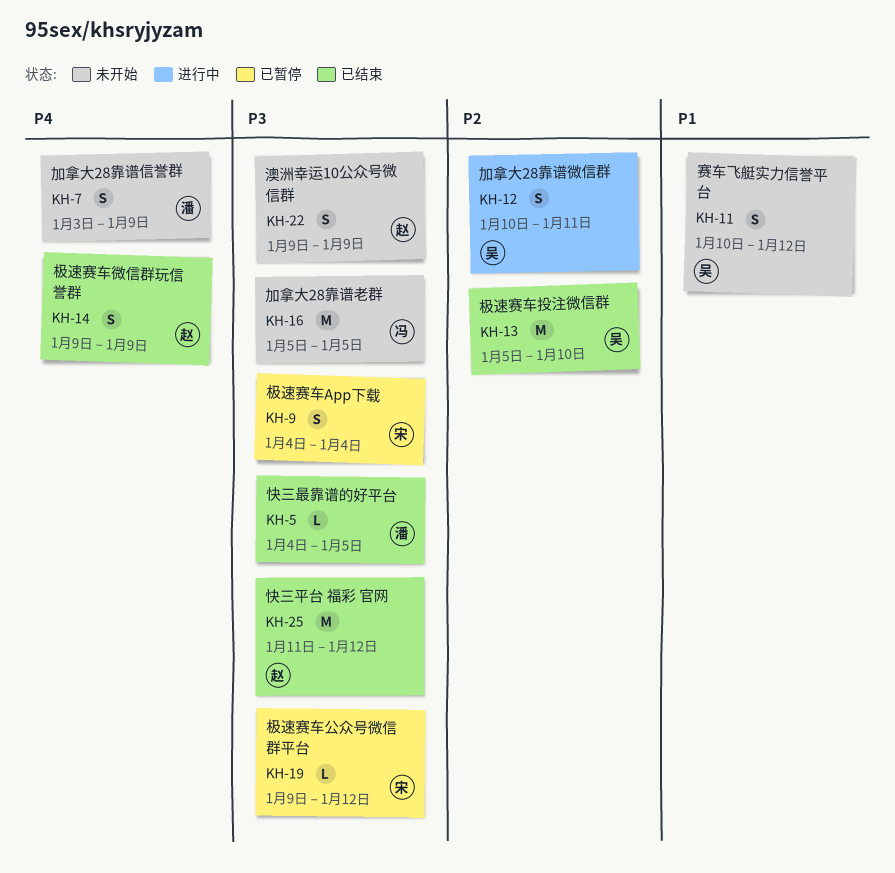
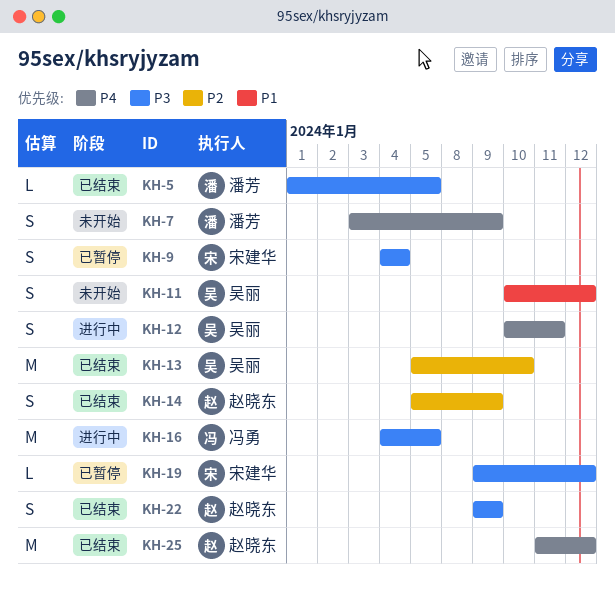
KH-5, start: Jan 4 -> Jan 1
KH-12, priority: P2 -> P4
KH-14, priority: P4 -> P2
KH-14, start: Jan 9 -> Jan 5
KH-16, status: 未开始 -> 进行中
KH-16, start: Jan 5 -> Jan 4
KH-22, status: 未开始 -> 已结束
KH-25, priority: P3 -> P4

